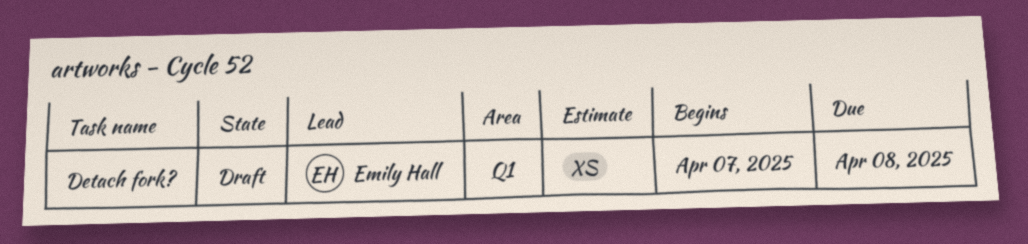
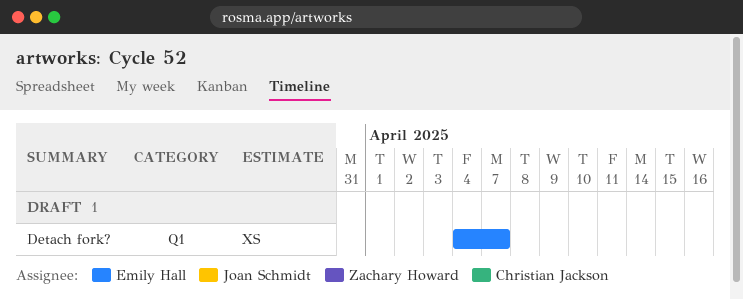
Detach fork?, start: Apr 7 -> Apr 4
Detach fork?, due: Apr 8 -> Apr 7

